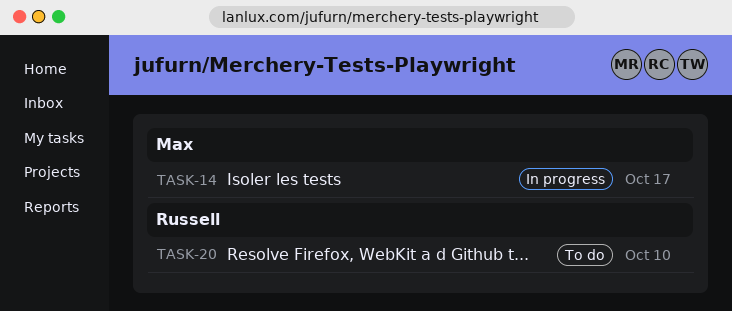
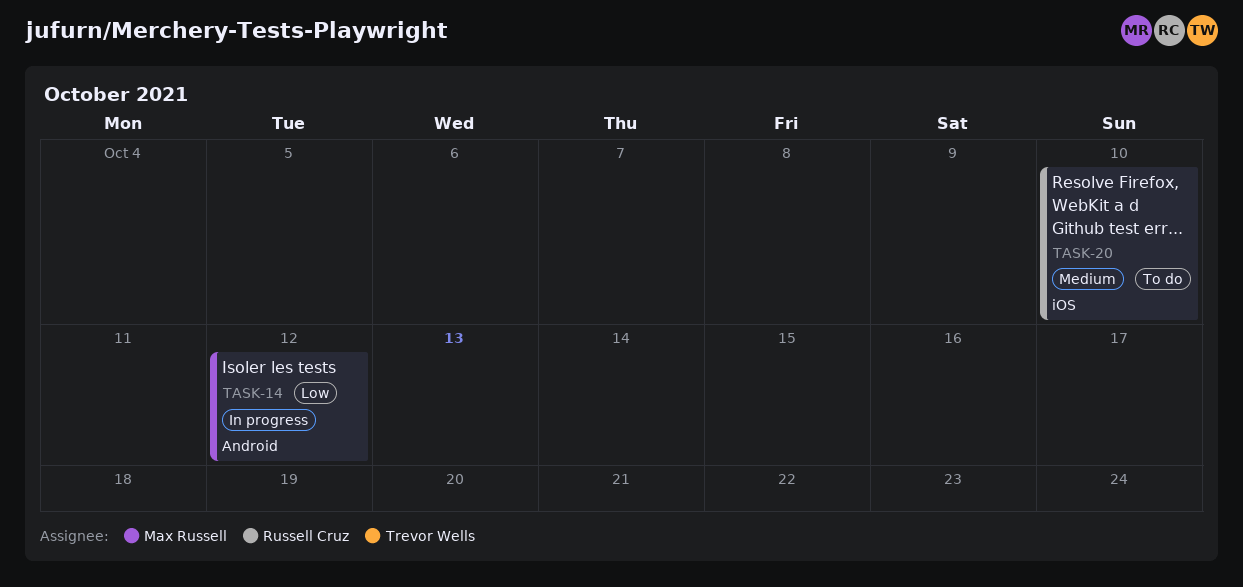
TASK-14, due: Oct 17 -> Oct 12

